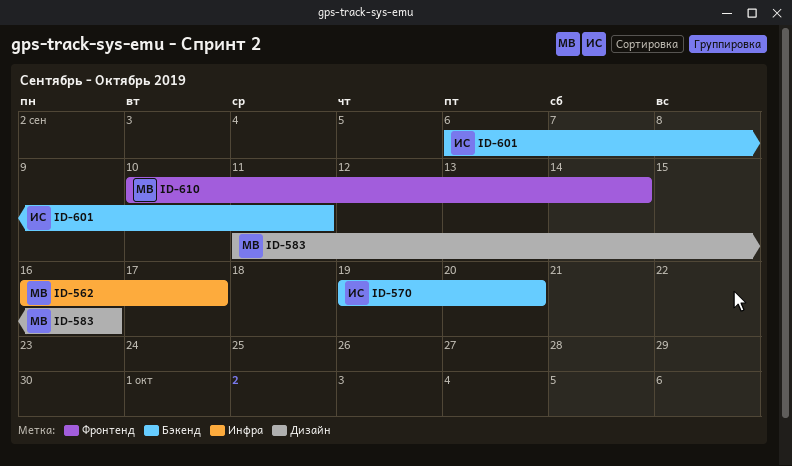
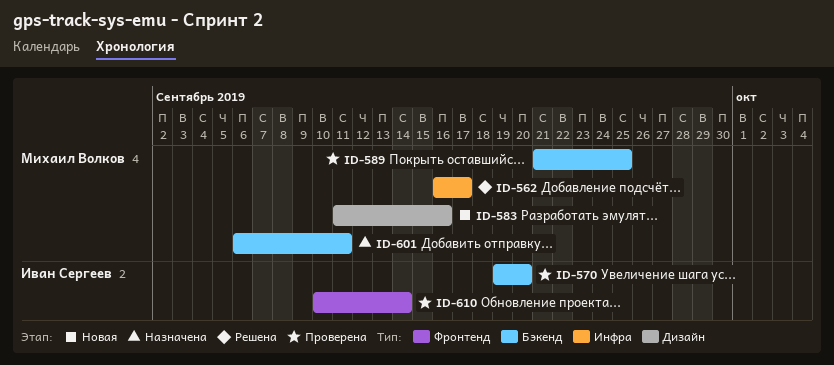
ID-589: none -> present
ID-601, owner: Иван Сергеев -> Михаил Волков
ID-610, owner: Михаил Волков -> Иван Сергеев

